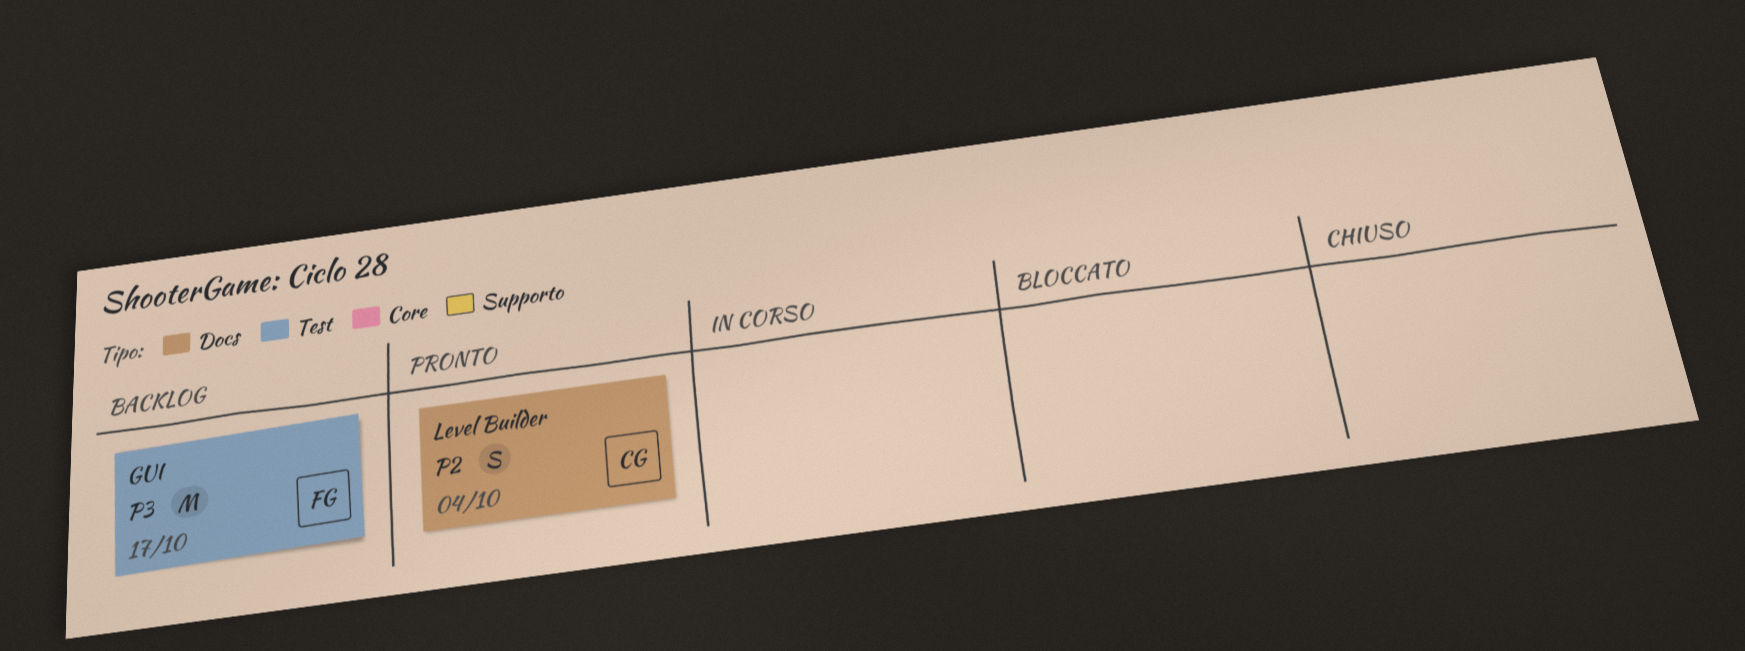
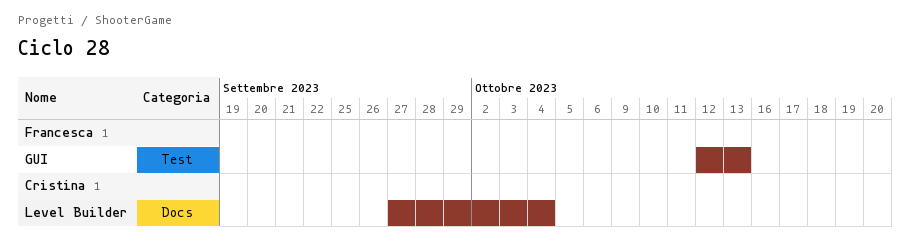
GUI, due: Oct 17 -> Oct 13

